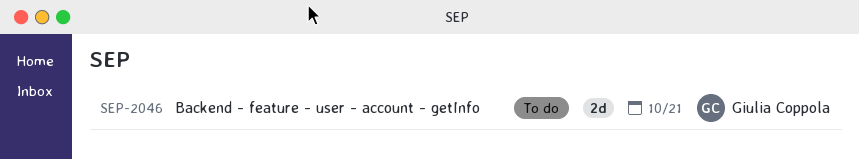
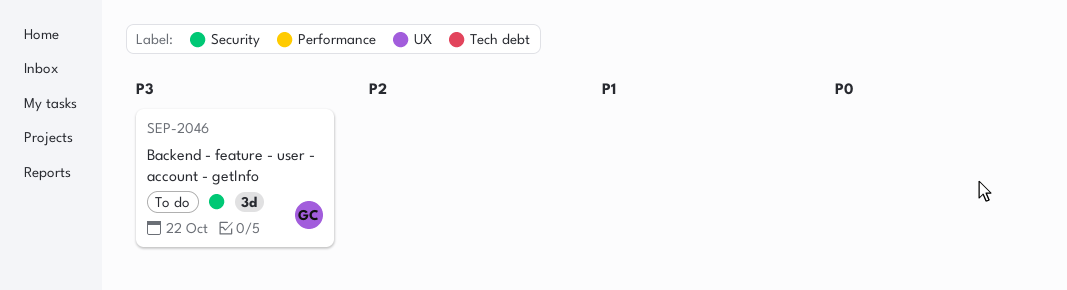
SEP-2046, estimate: 2d -> 3d
SEP-2046, due: Oct 21 -> Oct 22

